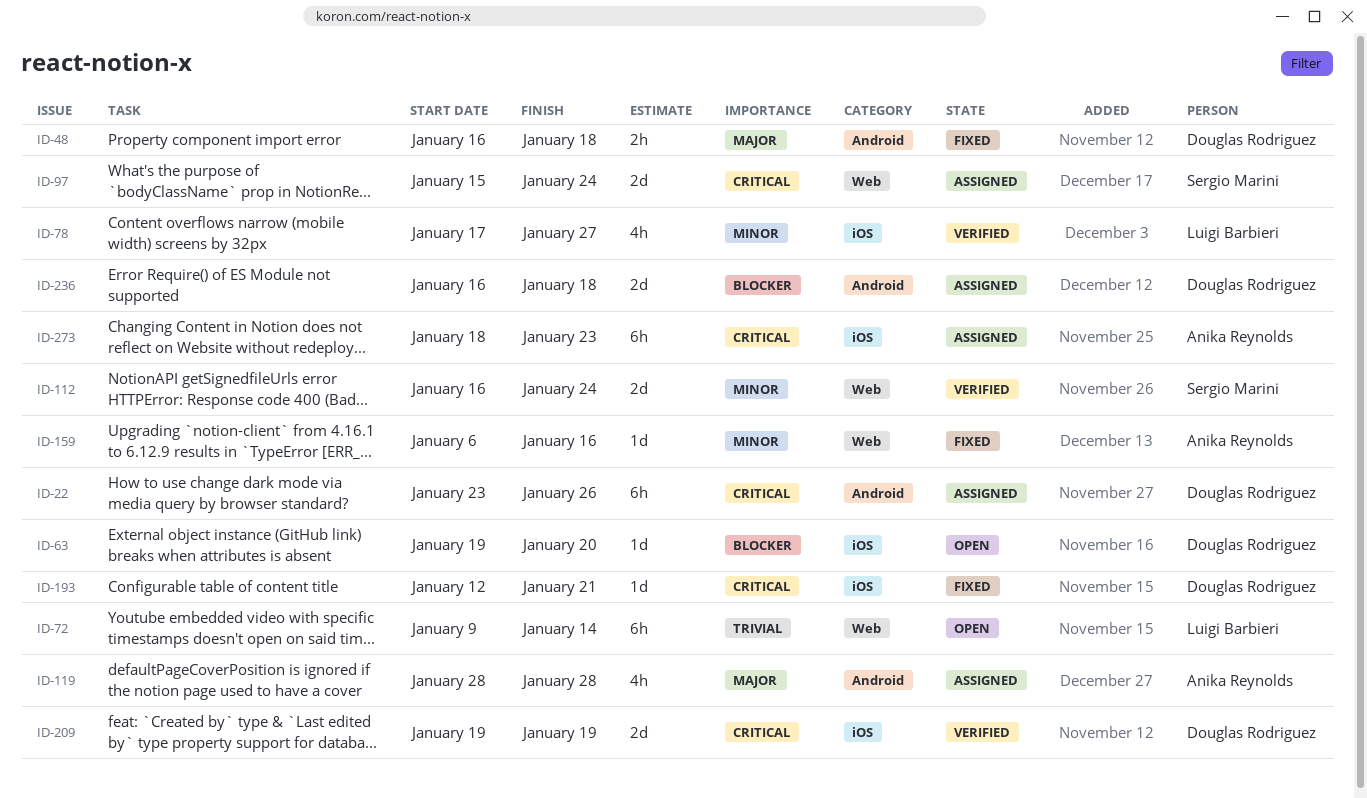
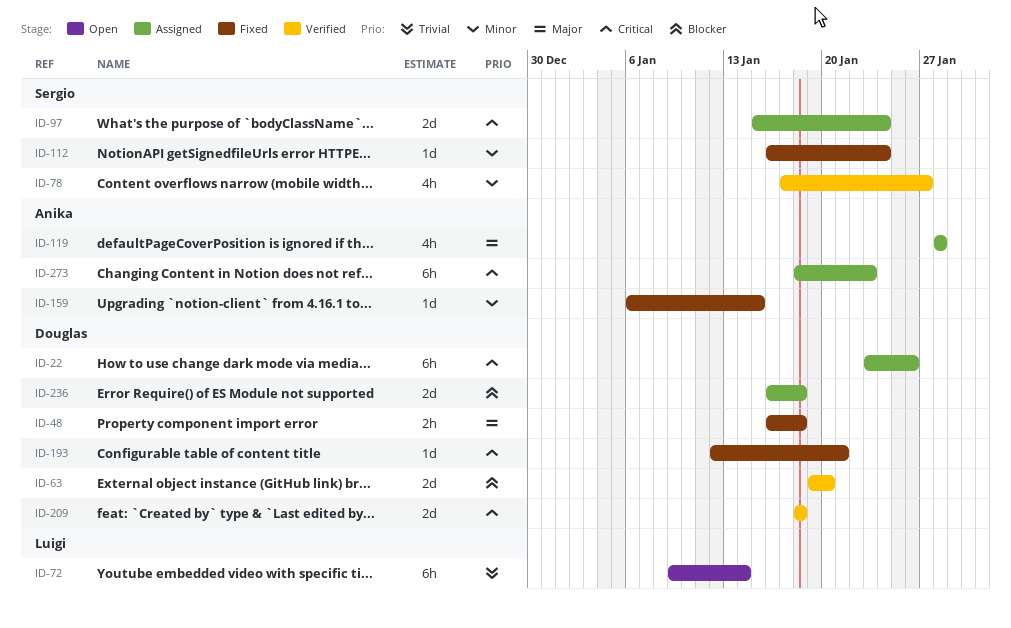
ID-63, status: Open -> Verified
ID-63, estimate: 1d -> 2d
ID-78, owner: Luigi Barbieri -> Sergio Marini
ID-112, status: Verified -> Fixed
ID-112, estimate: 2d -> 1d
ID-159, due: Jan 16 -> Jan 15
ID-209, start: Jan 19 -> Jan 18
ID-209, due: Jan 19 -> Jan 18

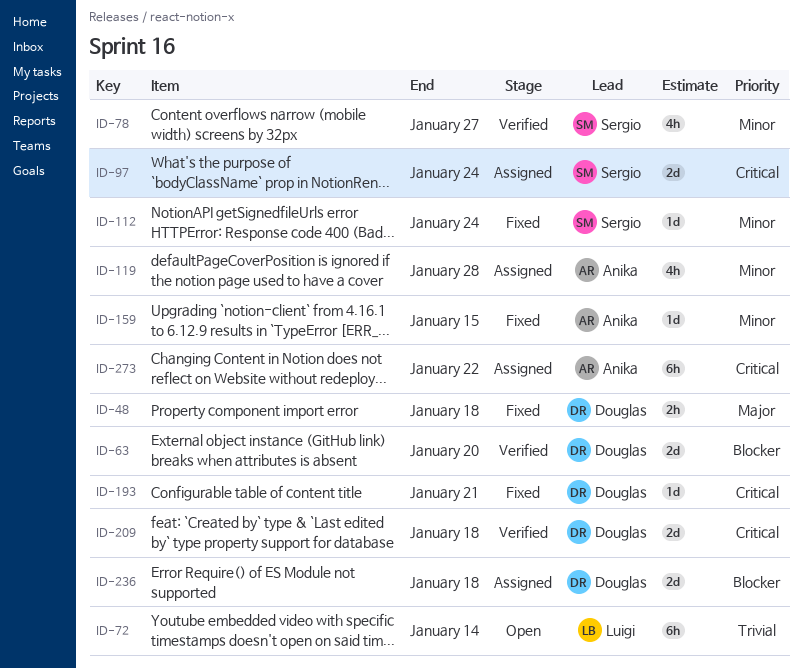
ID-22: present -> none
ID-119, priority: Major -> Minor
ID-273, due: Jan 23 -> Jan 22

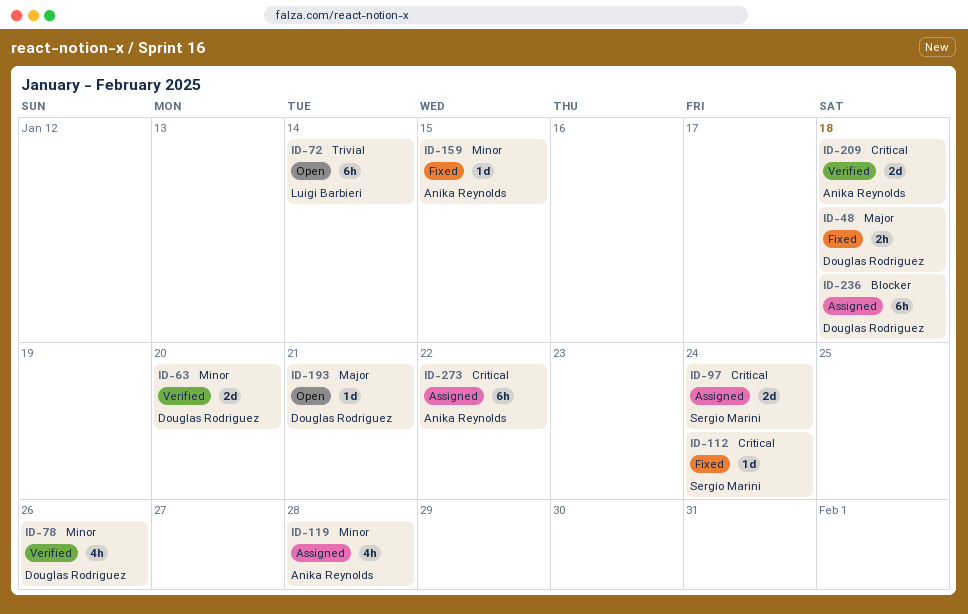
ID-63, priority: Blocker -> Minor
ID-78, owner: Sergio Marini -> Douglas Rodriguez
ID-78, due: Jan 27 -> Jan 26
ID-112, priority: Minor -> Critical
ID-193, status: Fixed -> Open
ID-193, priority: Critical -> Major
ID-209, owner: Douglas Rodriguez -> Anika Reynolds
ID-236, estimate: 2d -> 6h

